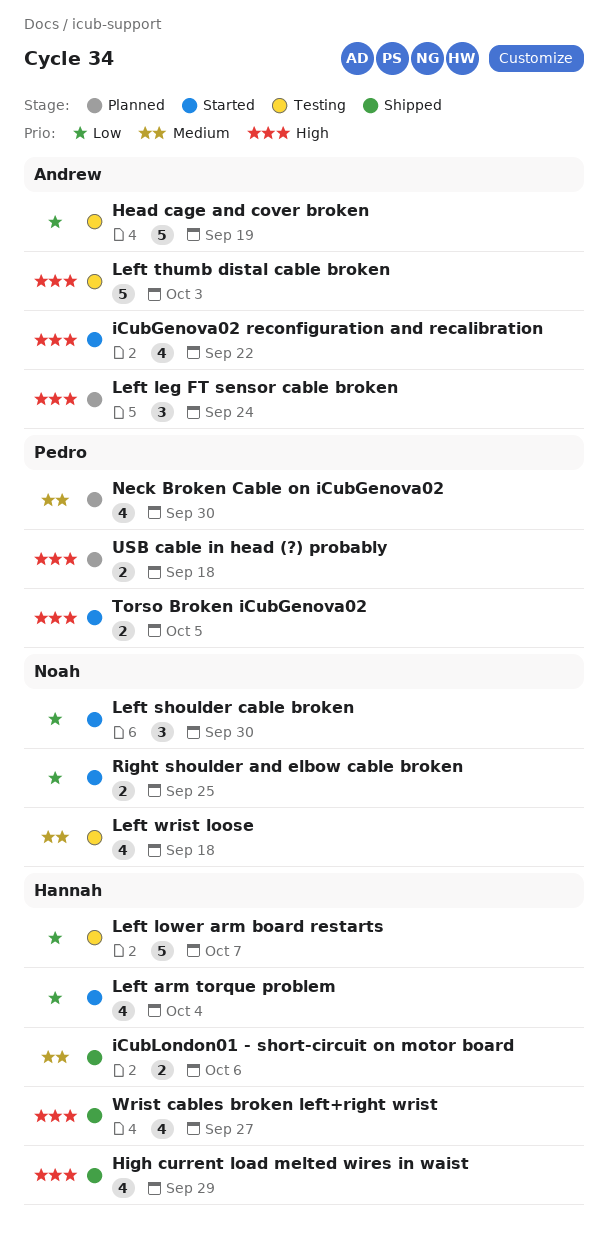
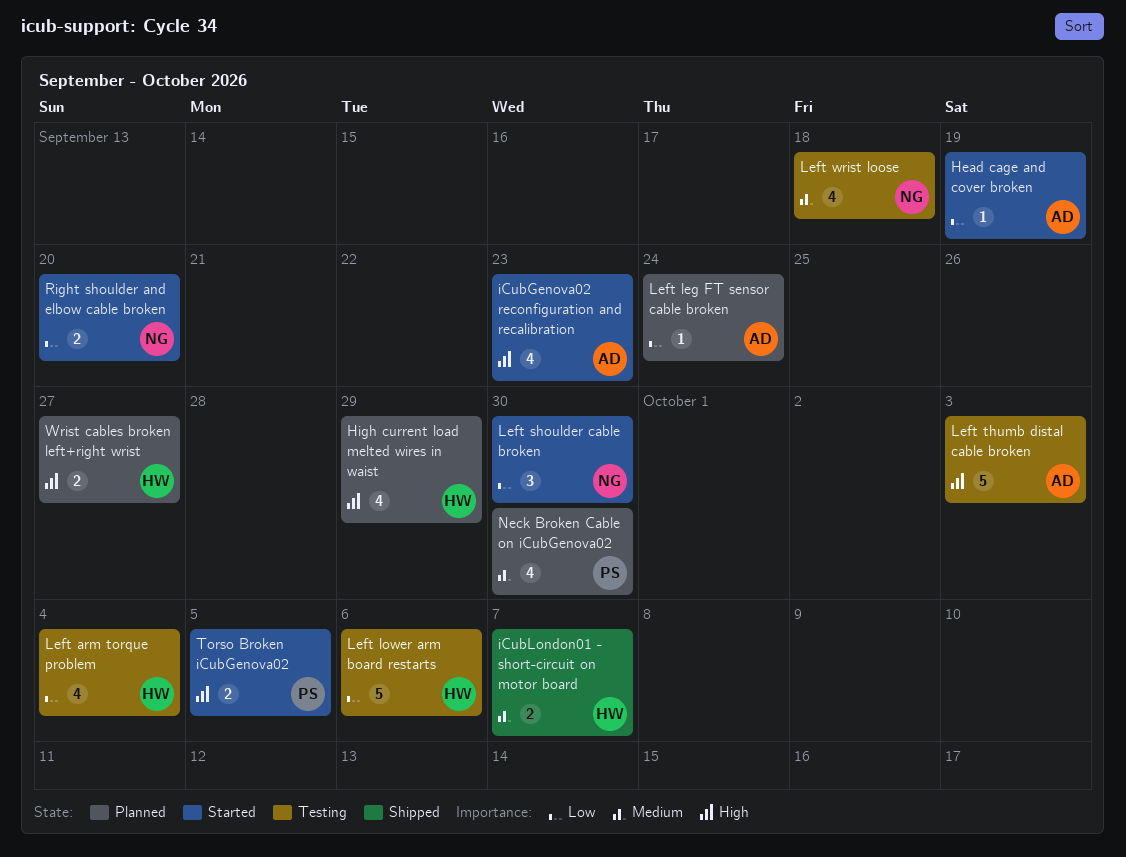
Head cage and cover broken, status: Testing -> Started
Head cage and cover broken, estimate: 5 -> 1
High current load melted wires in waist, status: Shipped -> Planned
iCubGenova02 reconfiguration and recalibration, due: Sep 22 -> Sep 23
iCubLondon01 - short-circuit on motor board, due: Oct 6 -> Oct 7
Left arm torque problem, status: Started -> Testing
Left leg FT sensor cable broken, priority: High -> Low
Left leg FT sensor cable broken, estimate: 3 -> 1
Left lower arm board restarts, due: Oct 7 -> Oct 6
Right shoulder and elbow cable broken, due: Sep 25 -> Sep 20
USB cable in head (?) probably: present -> none
Wrist cables broken left+right wrist, status: Shipped -> Planned
Wrist cables broken left+right wrist, estimate: 4 -> 2

